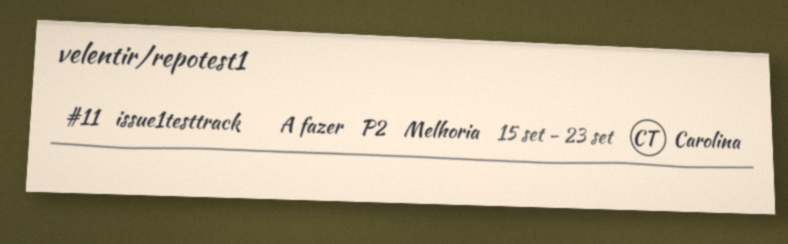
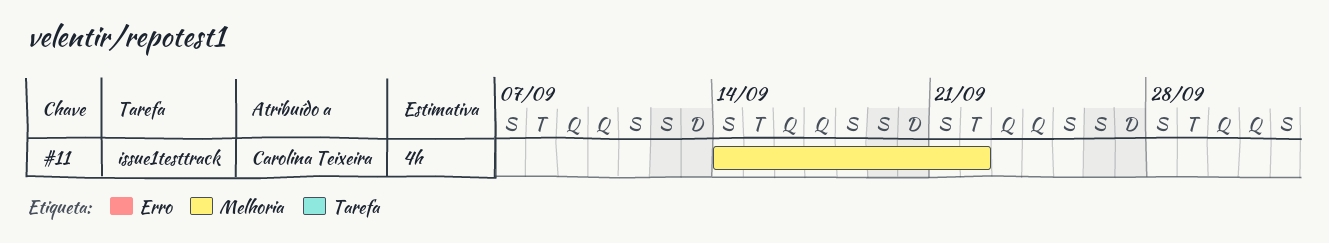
#11, start: Sep 15 -> Sep 14
#11, due: Sep 23 -> Sep 22

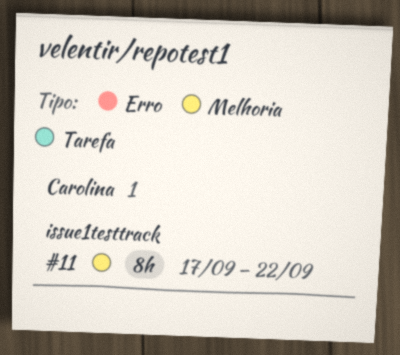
#11, estimate: 4h -> 8h
#11, start: Sep 14 -> Sep 17

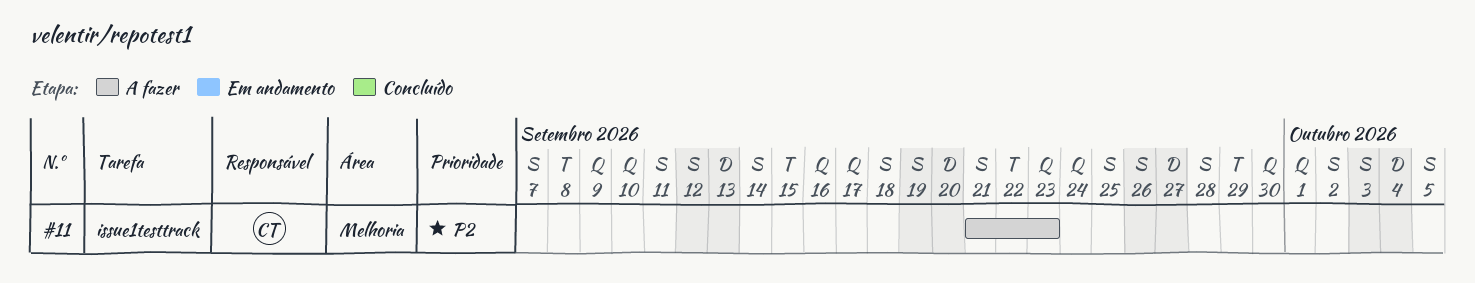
#11, start: Sep 17 -> Sep 21
#11, due: Sep 22 -> Sep 23

